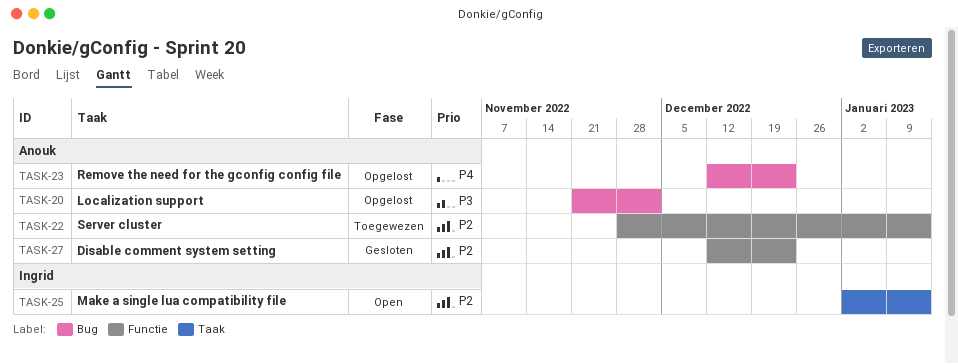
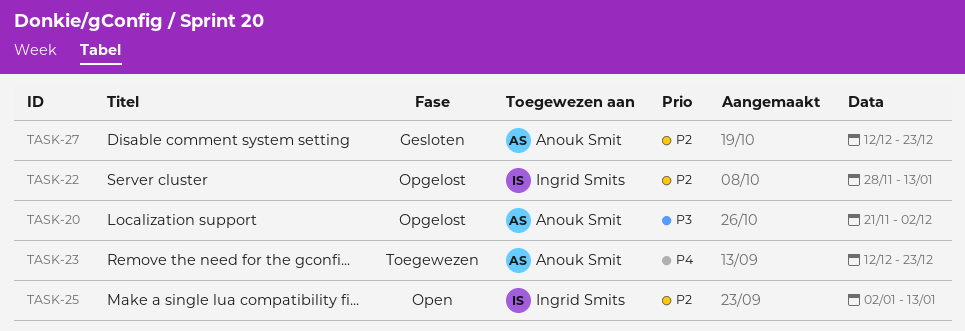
TASK-22, status: Toegewezen -> Opgelost
TASK-22, owner: Anouk Smit -> Ingrid Smits
TASK-23, status: Opgelost -> Toegewezen

